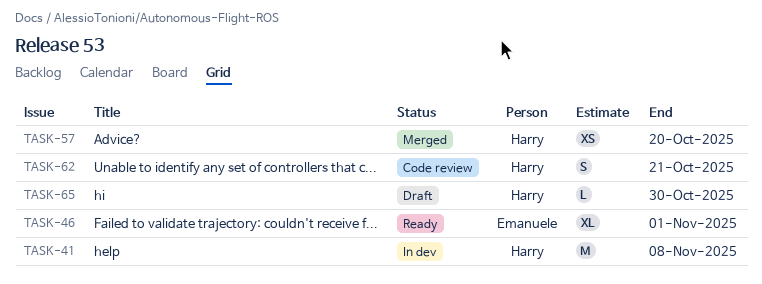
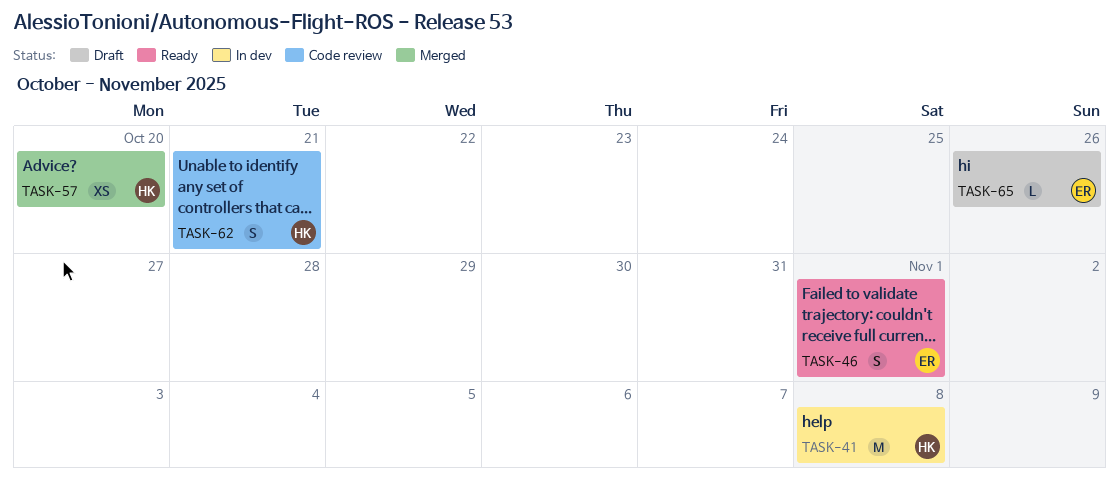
TASK-46, estimate: XL -> S
TASK-65, owner: Harry -> Emanuele
TASK-65, due: Oct 30 -> Oct 26

